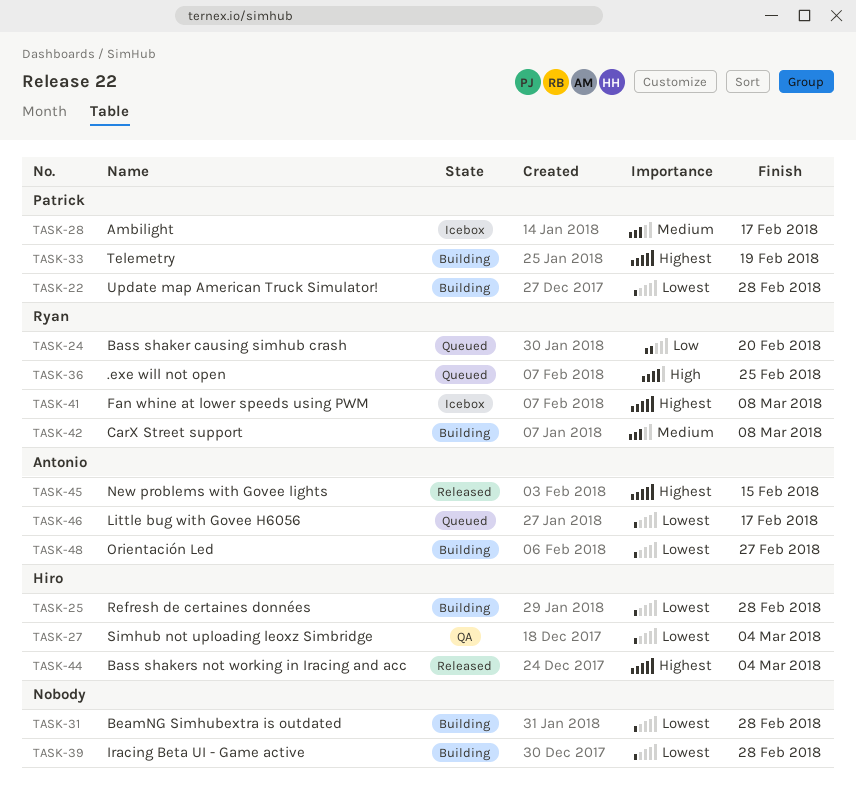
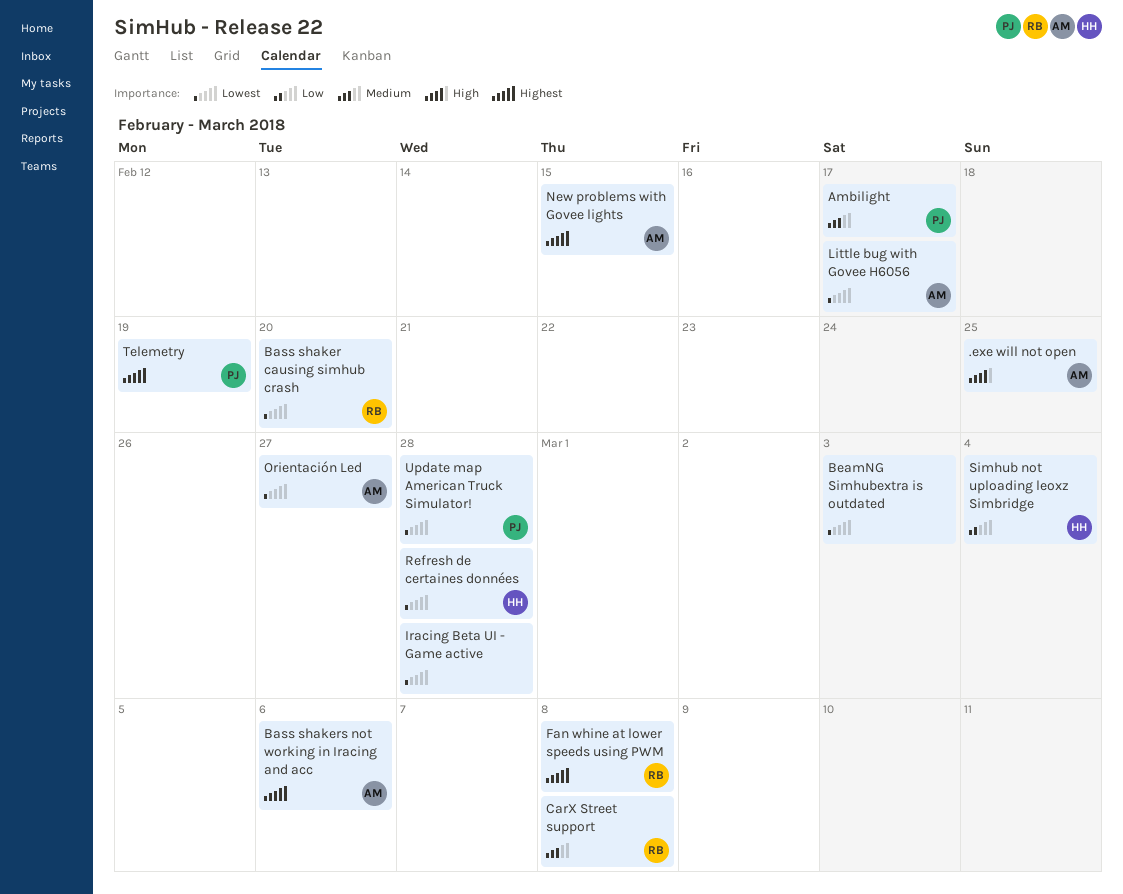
.exe will not open, owner: Ryan -> Antonio
Bass shaker causing simhub crash, priority: Low -> Lowest
Bass shakers not working in Iracing and acc, owner: Hiro -> Antonio
Bass shakers not working in Iracing and acc, due: Mar 4 -> Mar 6
BeamNG Simhubextra is outdated, due: Feb 28 -> Mar 3
Simhub not uploading leoxz Simbridge, priority: Lowest -> Low

